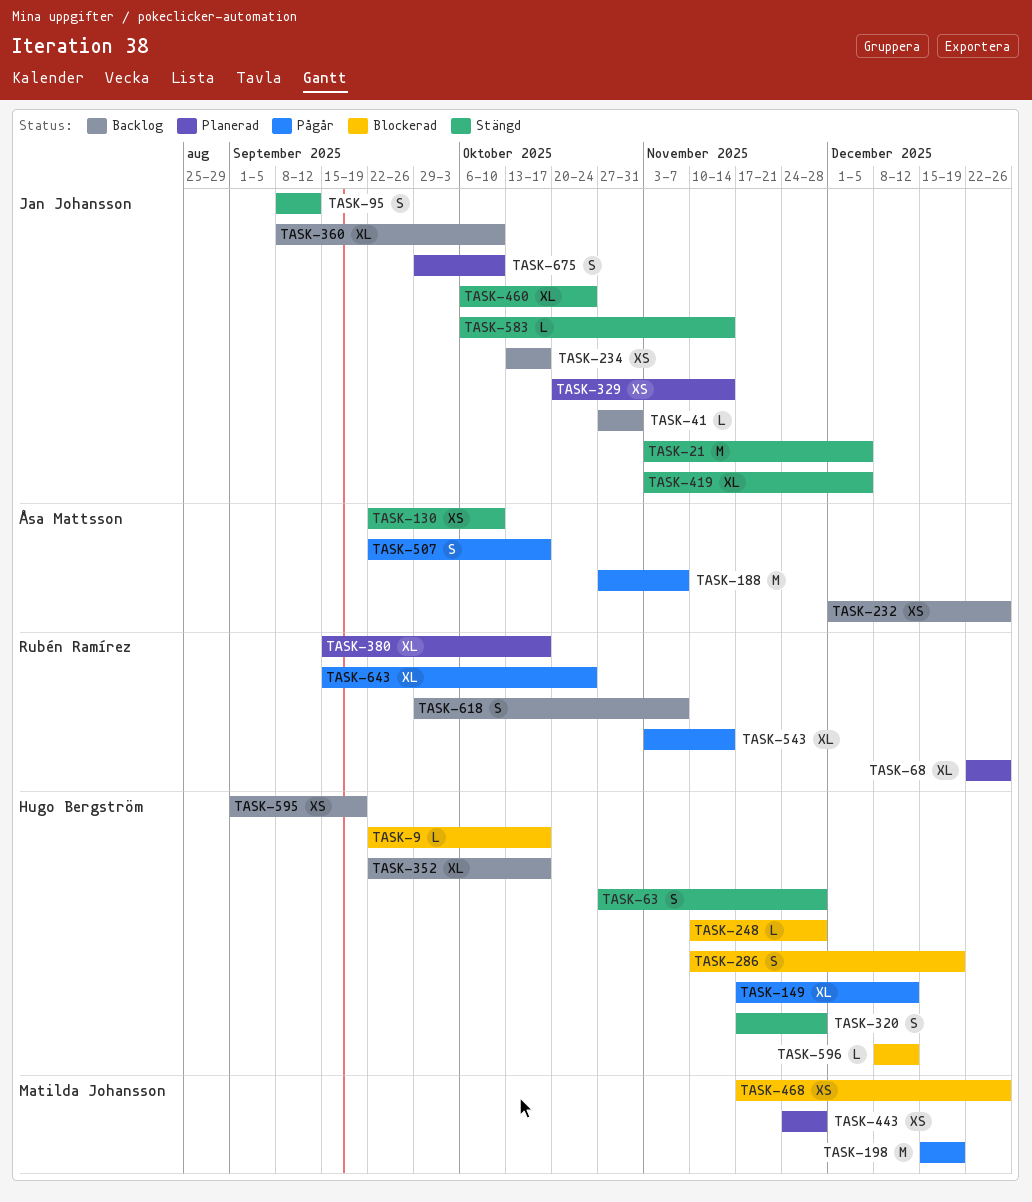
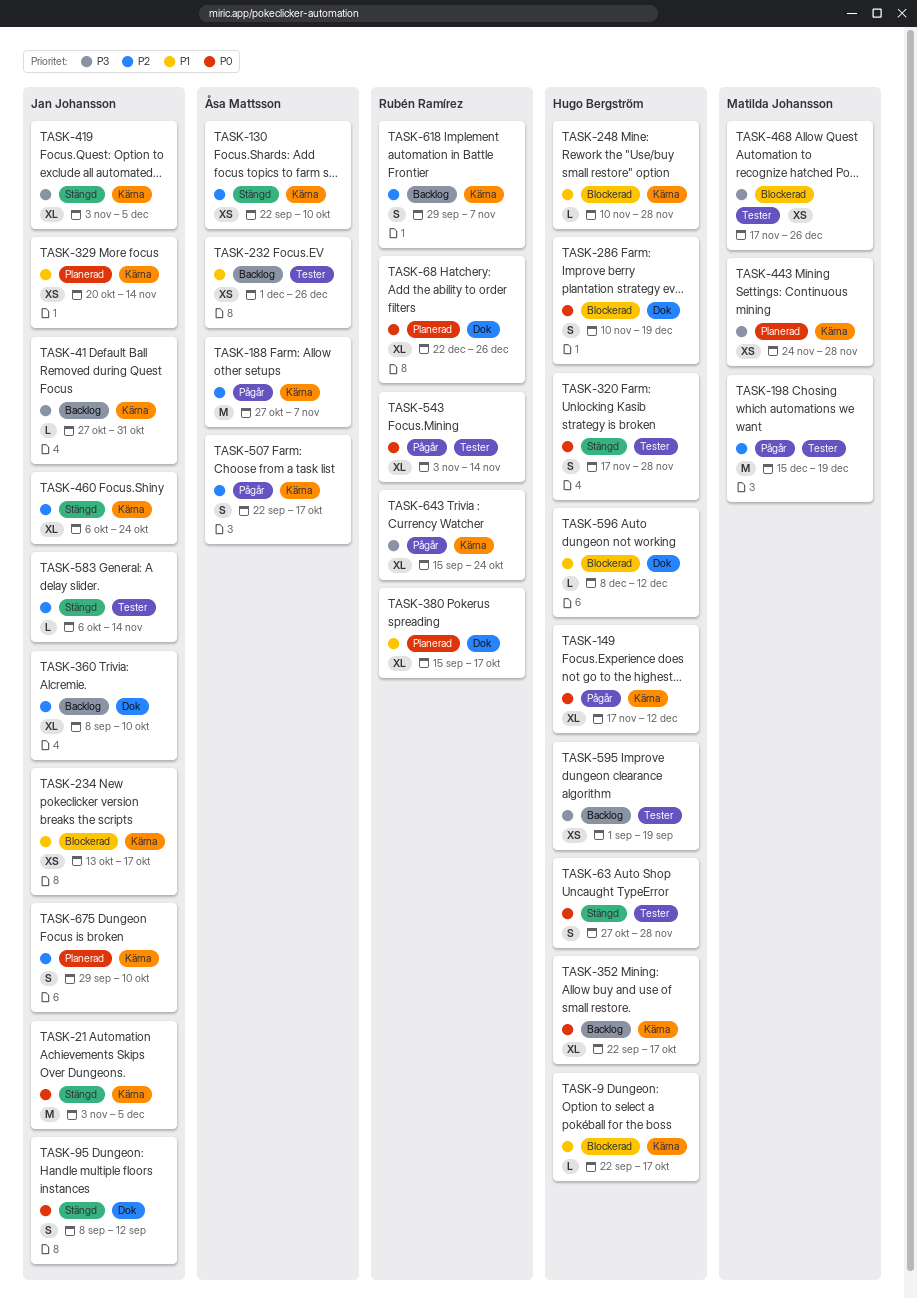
TASK-234, status: Backlog -> Blockerad

